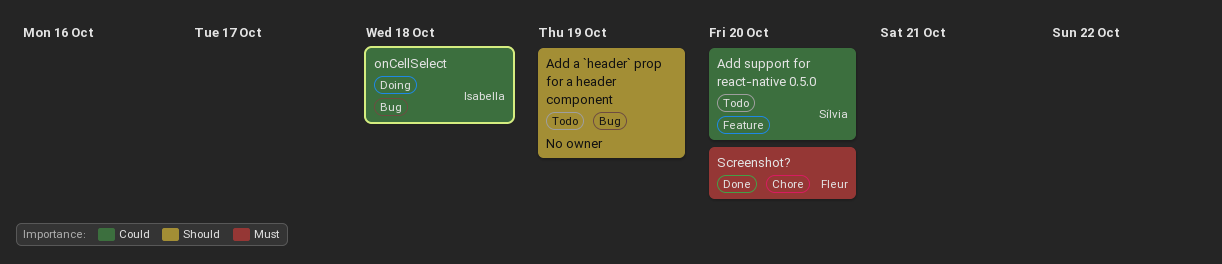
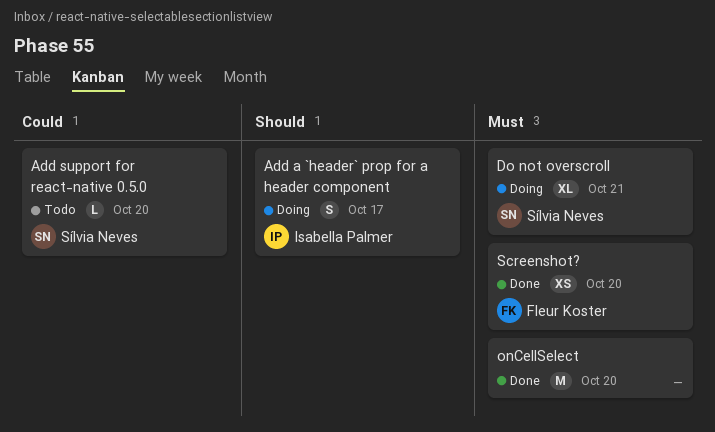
Add a `header` prop for a header component, status: Todo -> Doing
Add a `header` prop for a header component, owner: none -> Isabella Palmer
Add a `header` prop for a header component, due: Oct 19 -> Oct 17
Do not overscroll: none -> present
onCellSelect, status: Doing -> Done
onCellSelect, owner: Isabella Palmer -> none
onCellSelect, priority: Could -> Must
onCellSelect, due: Oct 18 -> Oct 20

